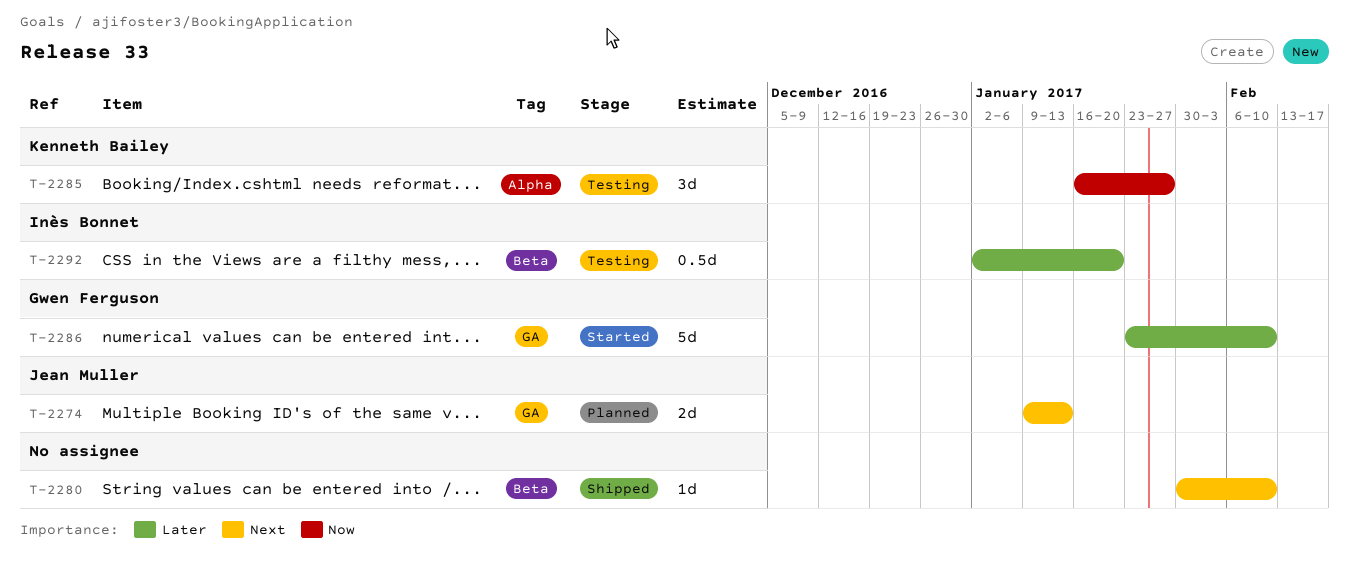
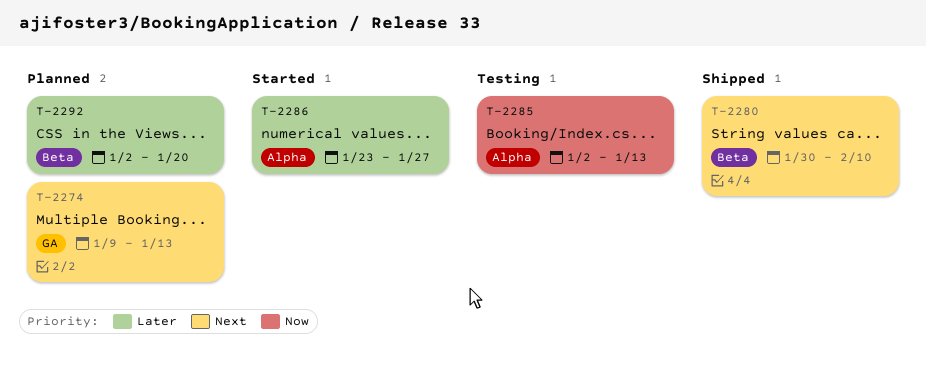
T-2285, start: Jan 16 -> Jan 2
T-2285, due: Jan 27 -> Jan 13
T-2286, label: GA -> Alpha
T-2286, due: Feb 10 -> Jan 27
T-2292, status: Testing -> Planned

